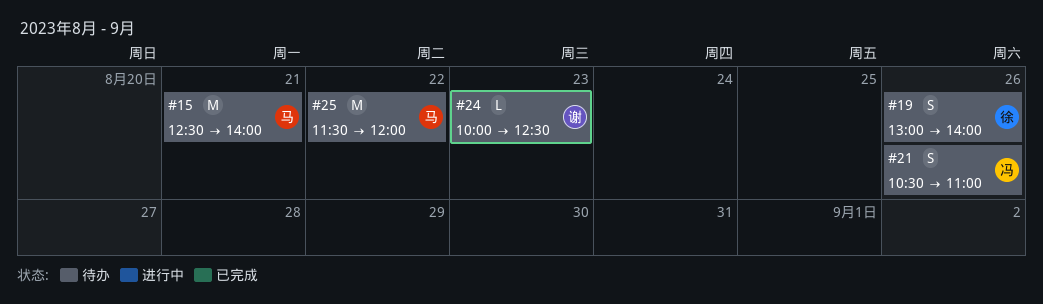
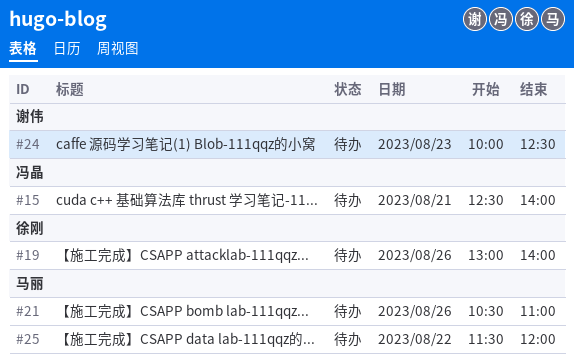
#15, owner: 马丽 -> 冯晶
#21, owner: 冯晶 -> 马丽

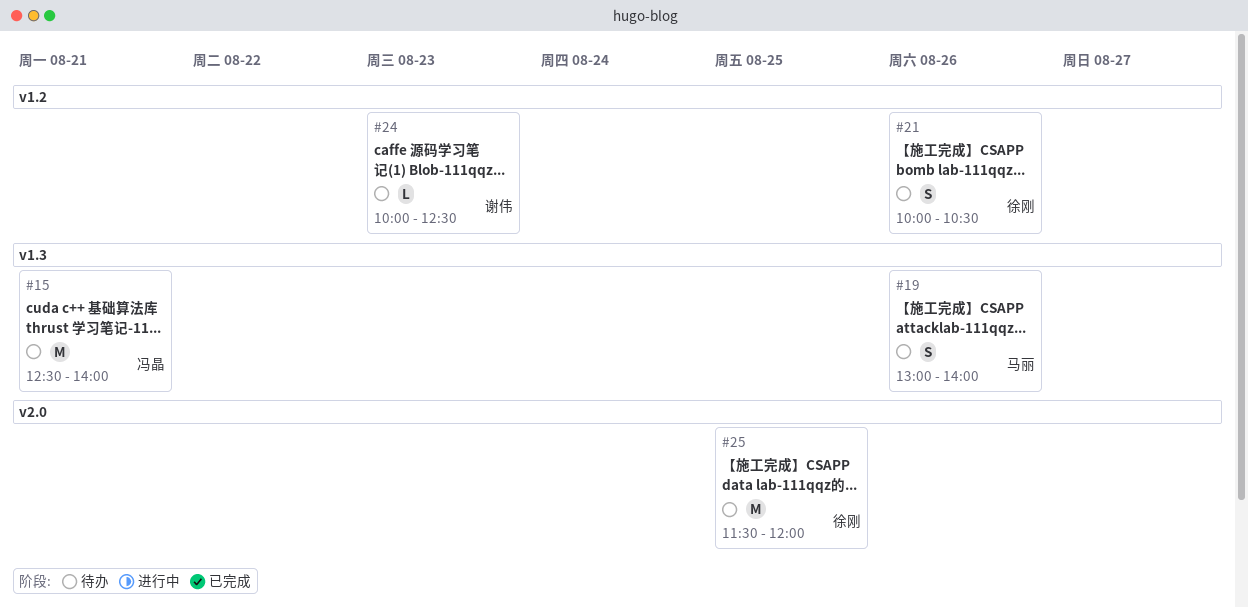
#19, owner: 徐刚 -> 马丽
#21, owner: 马丽 -> 徐刚
#21, begins: 10:30 -> 10:00
#21, ends: 11:00 -> 10:30
#25, owner: 马丽 -> 徐刚
#25, day: Aug 22 -> Aug 25

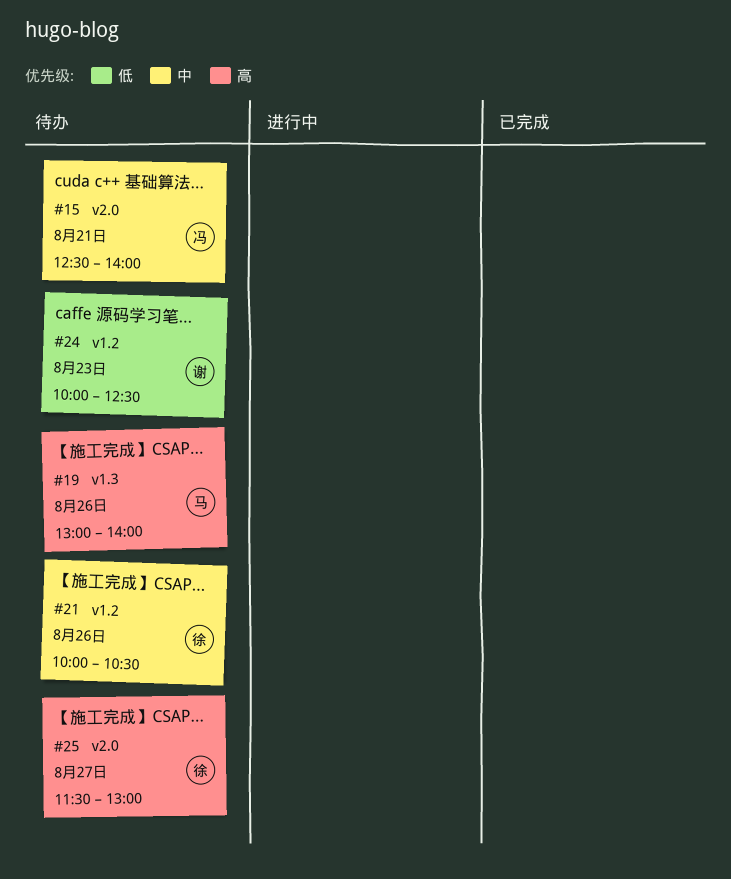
#15, label: v1.3 -> v2.0
#25, day: Aug 25 -> Aug 27
#25, ends: 12:00 -> 13:00

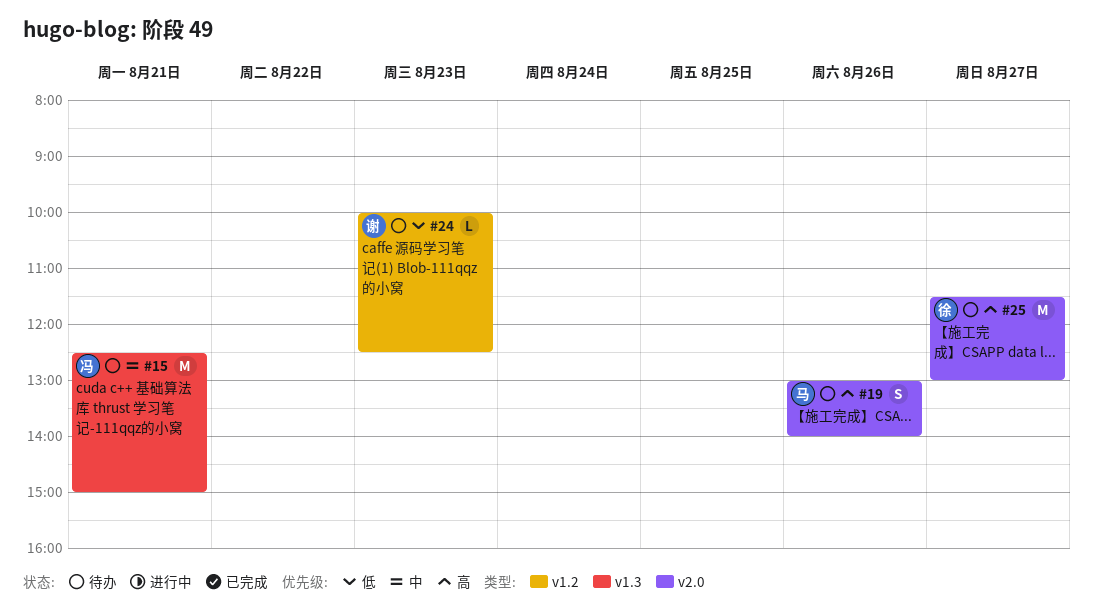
#15, label: v2.0 -> v1.3
#15, ends: 14:00 -> 15:00
#19, label: v1.3 -> v2.0
#21: present -> none

